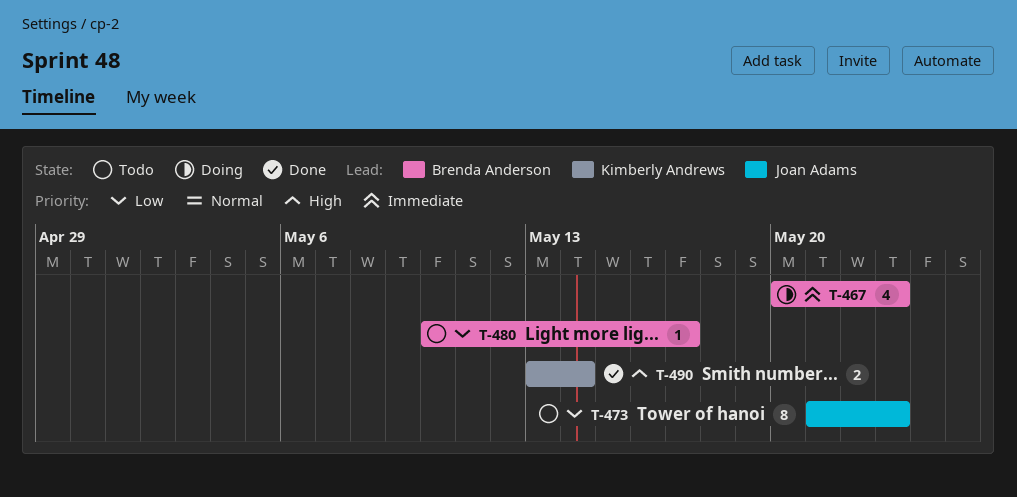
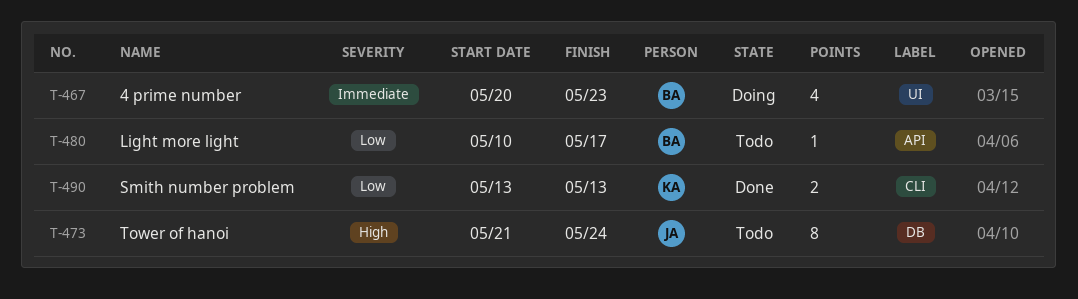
T-473, priority: Low -> High
T-473, due: May 23 -> May 24
T-490, priority: High -> Low
T-490, due: May 14 -> May 13

